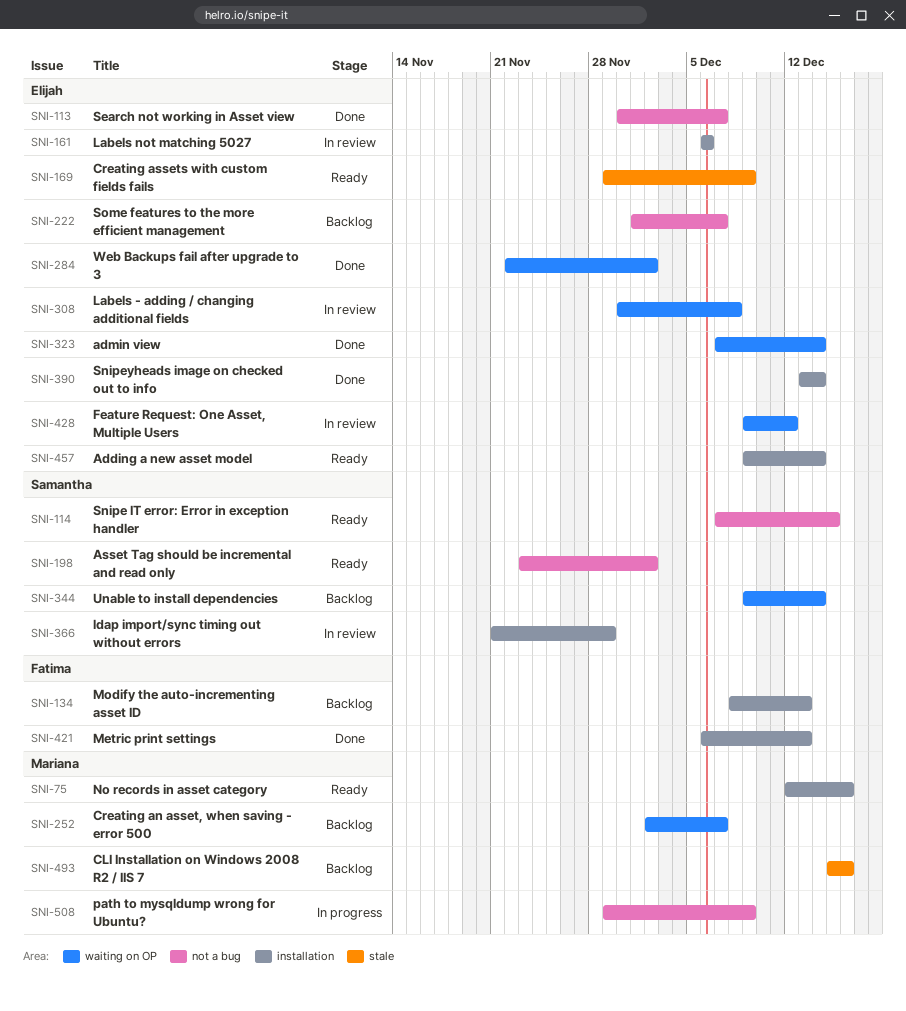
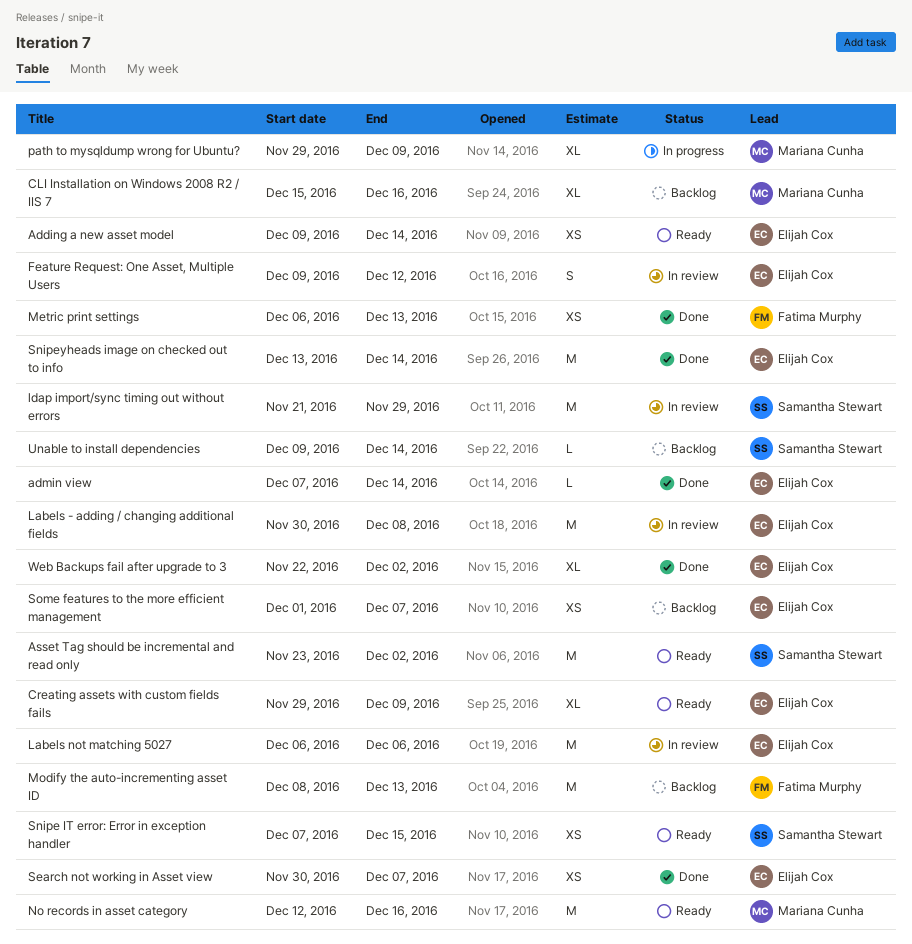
Creating an asset, when saving - error 500: present -> none

